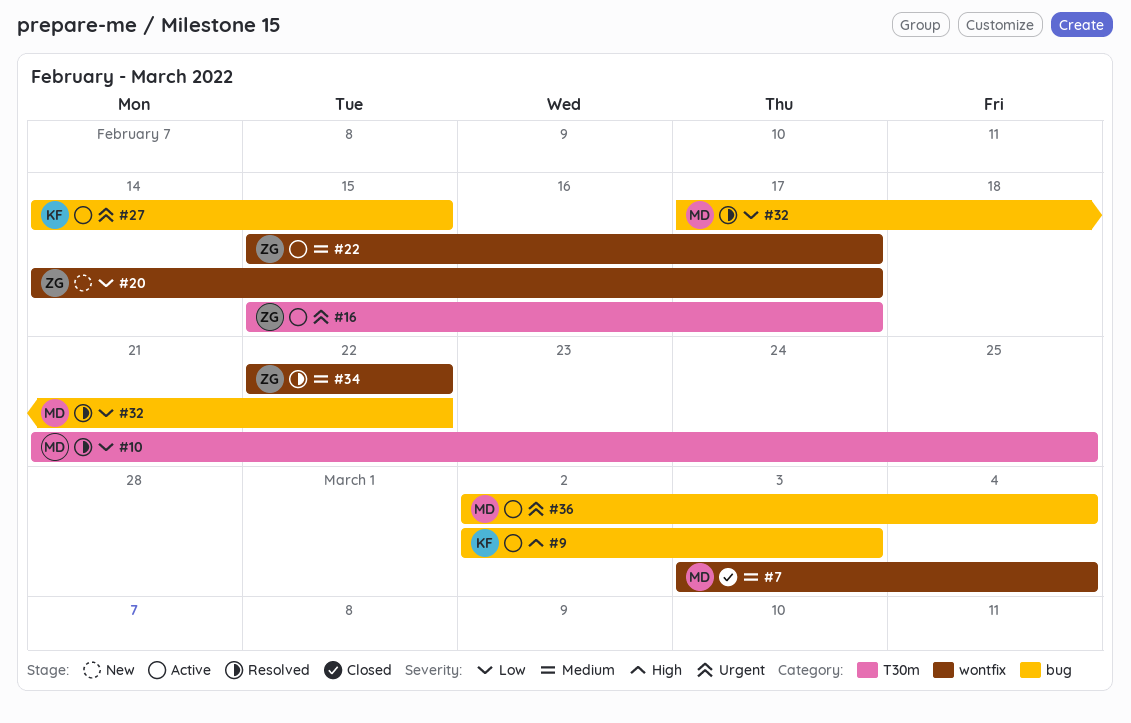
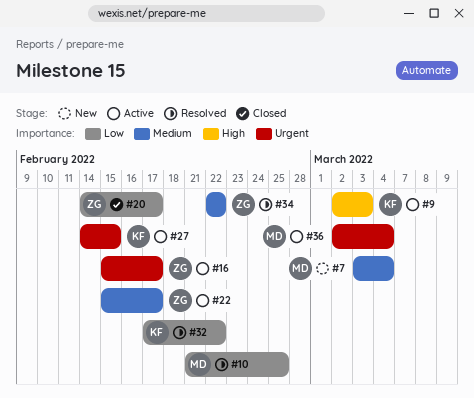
#7, status: Closed -> New
#20, status: New -> Closed
#32, owner: MD -> KF

